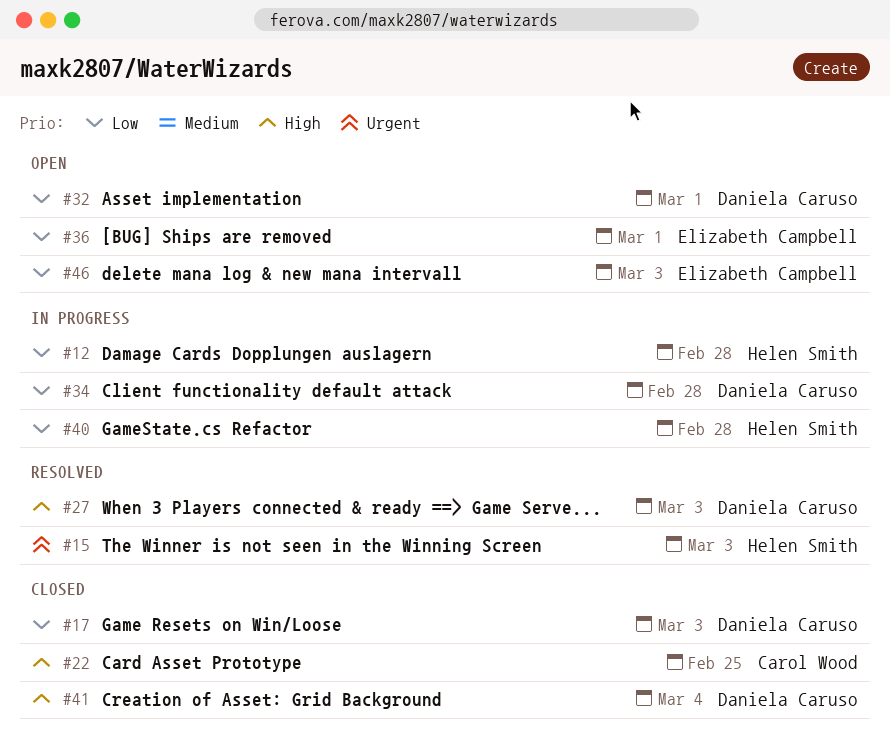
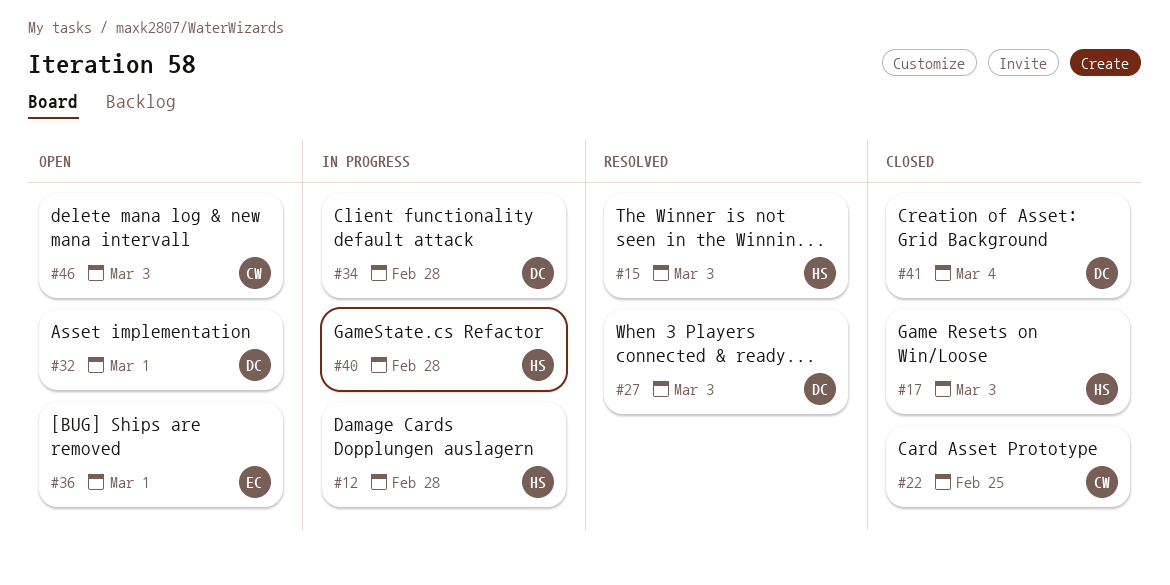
#17, owner: Daniela Caruso -> Helen Smith
#46, owner: Elizabeth Campbell -> Carol Wood

